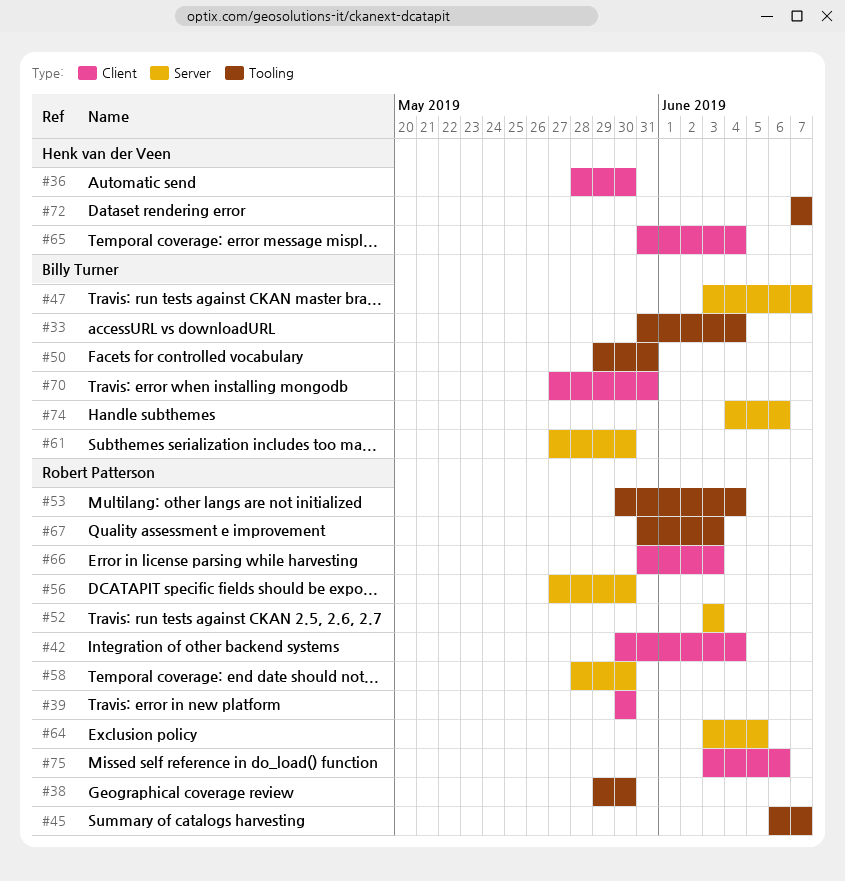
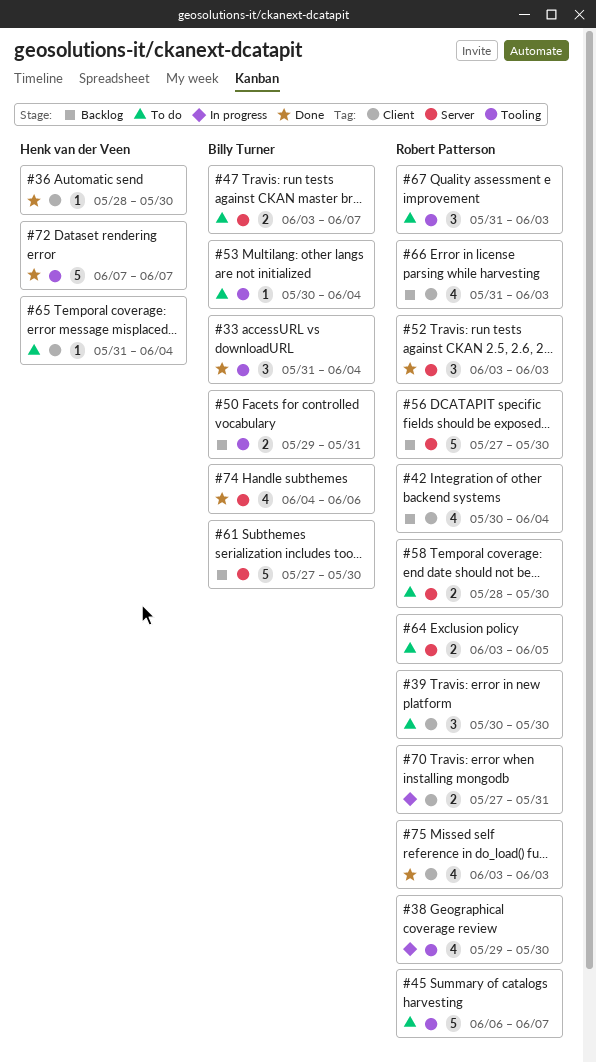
#53, owner: Robert Patterson -> Billy Turner
#70, owner: Billy Turner -> Robert Patterson
#75, due: Jun 6 -> Jun 3

